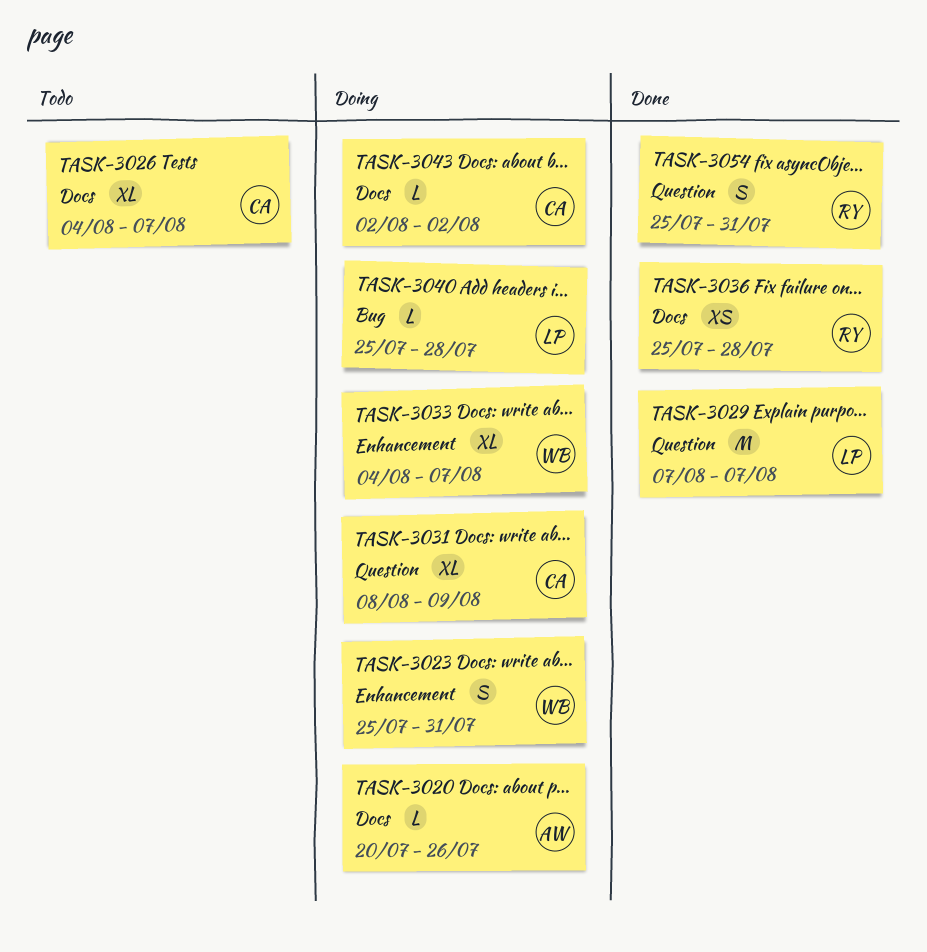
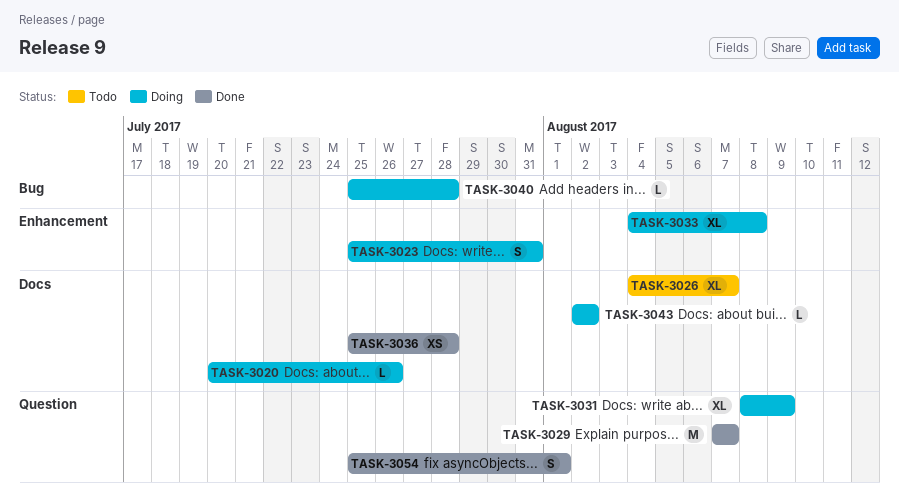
TASK-3033, due: Aug 7 -> Aug 8
TASK-3054, due: Jul 31 -> Aug 1

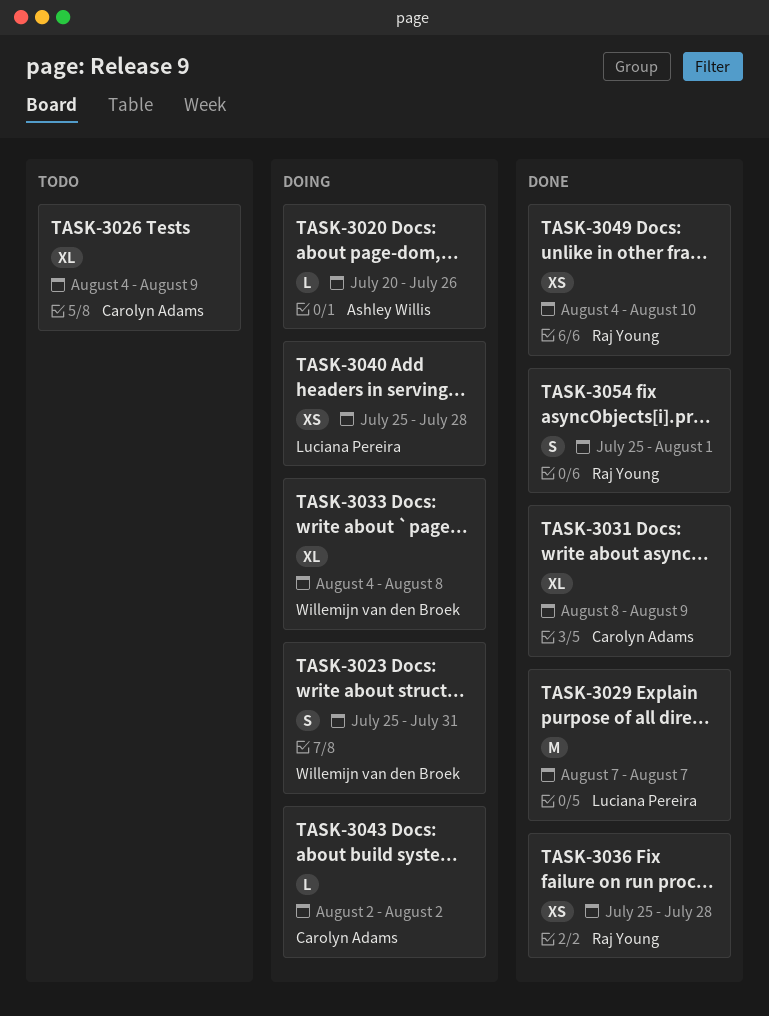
TASK-3026, due: Aug 7 -> Aug 9
TASK-3031, status: Doing -> Done
TASK-3040, estimate: L -> XS
TASK-3049: none -> present

